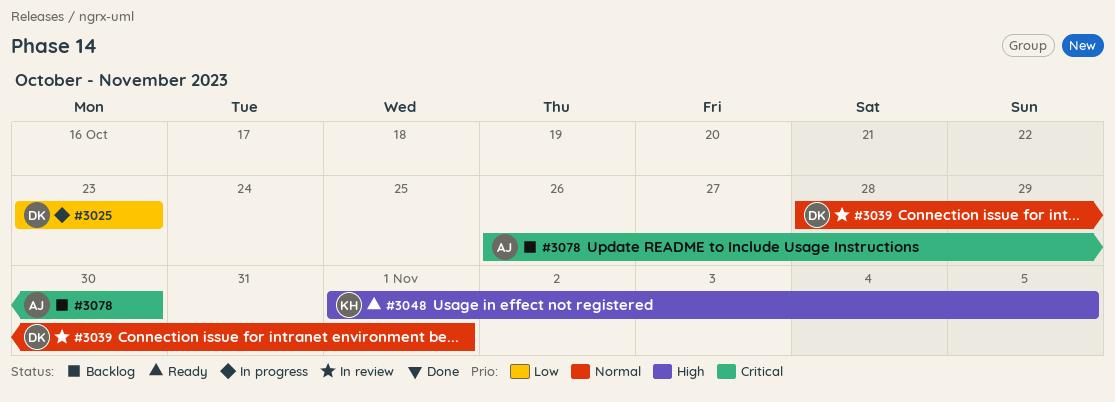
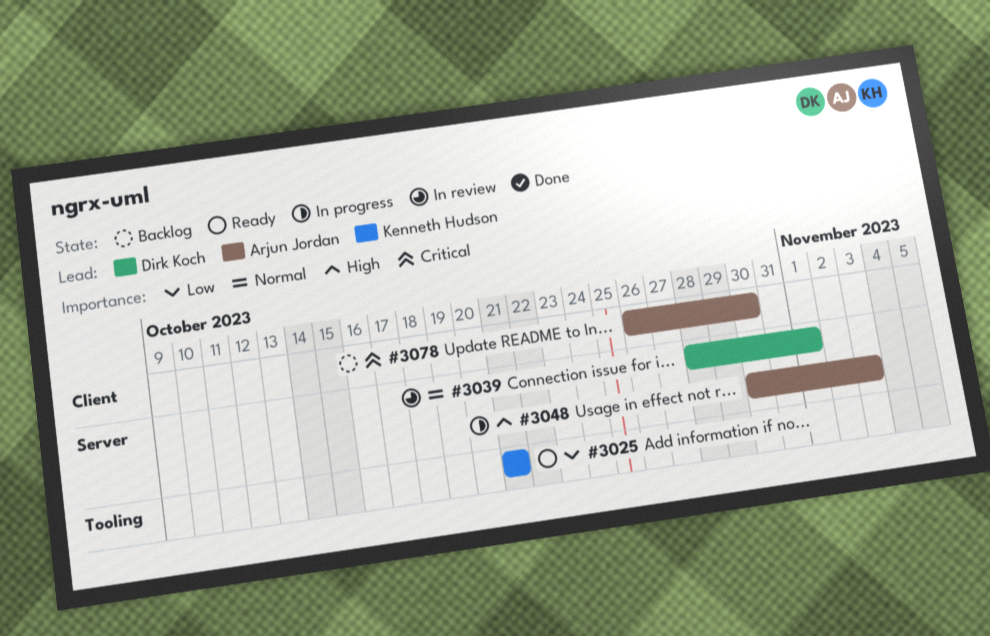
#3025, status: In progress -> Ready
#3025, owner: Dirk Koch -> Kenneth Hudson
#3025, start: Oct 23 -> Oct 21
#3025, due: Oct 23 -> Oct 21
#3048, status: Ready -> In progress
#3048, owner: Kenneth Hudson -> Arjun Jordan
#3048, start: Nov 1 -> Oct 30
#3048, due: Nov 5 -> Nov 3

